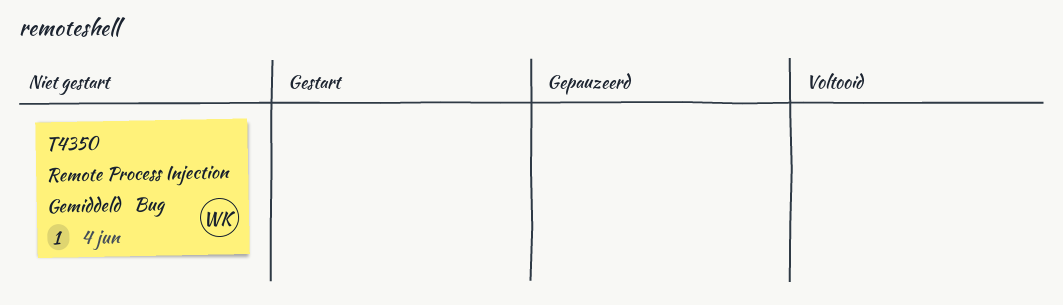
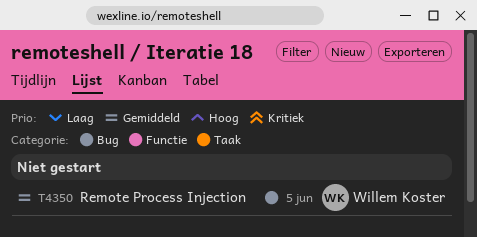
T4350, due: Jun 4 -> Jun 5

